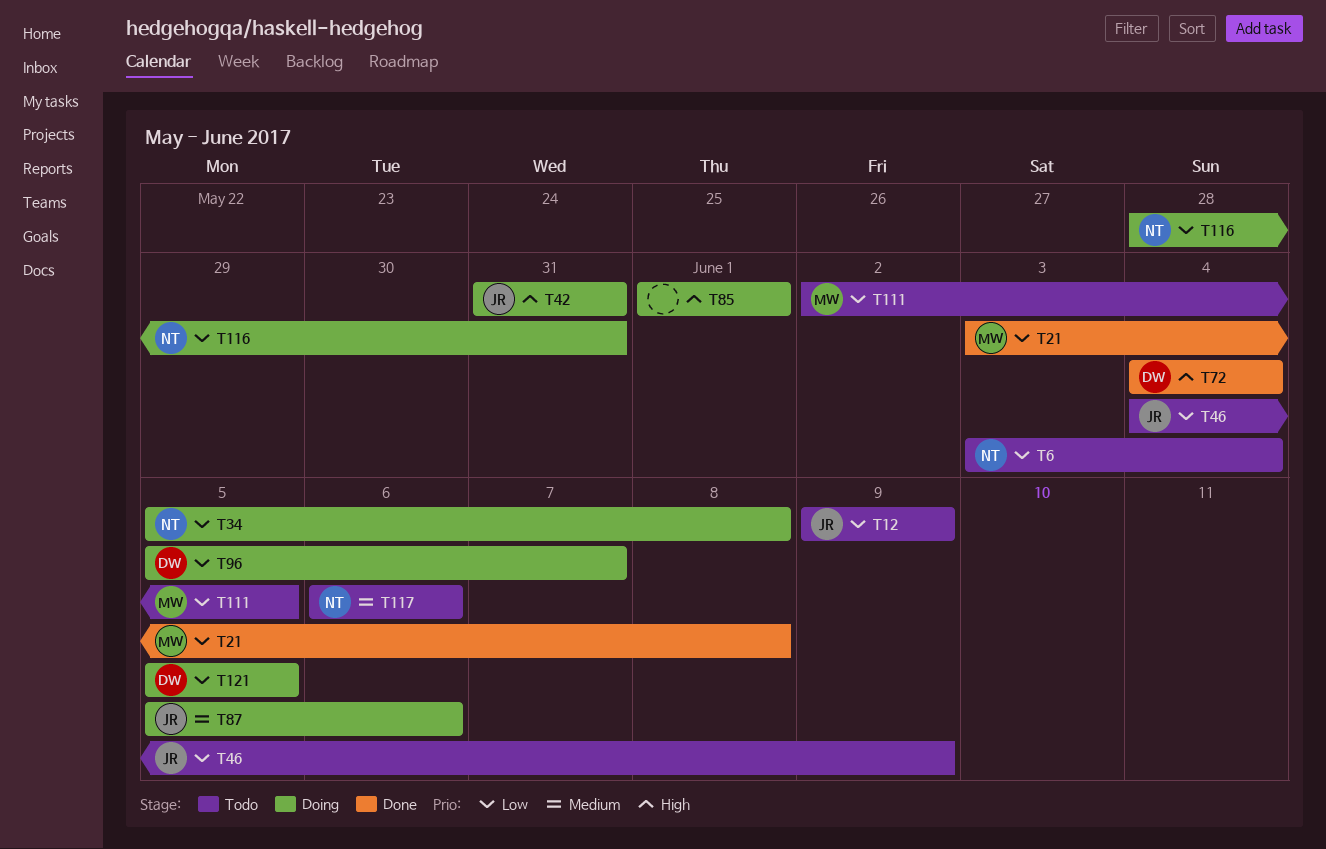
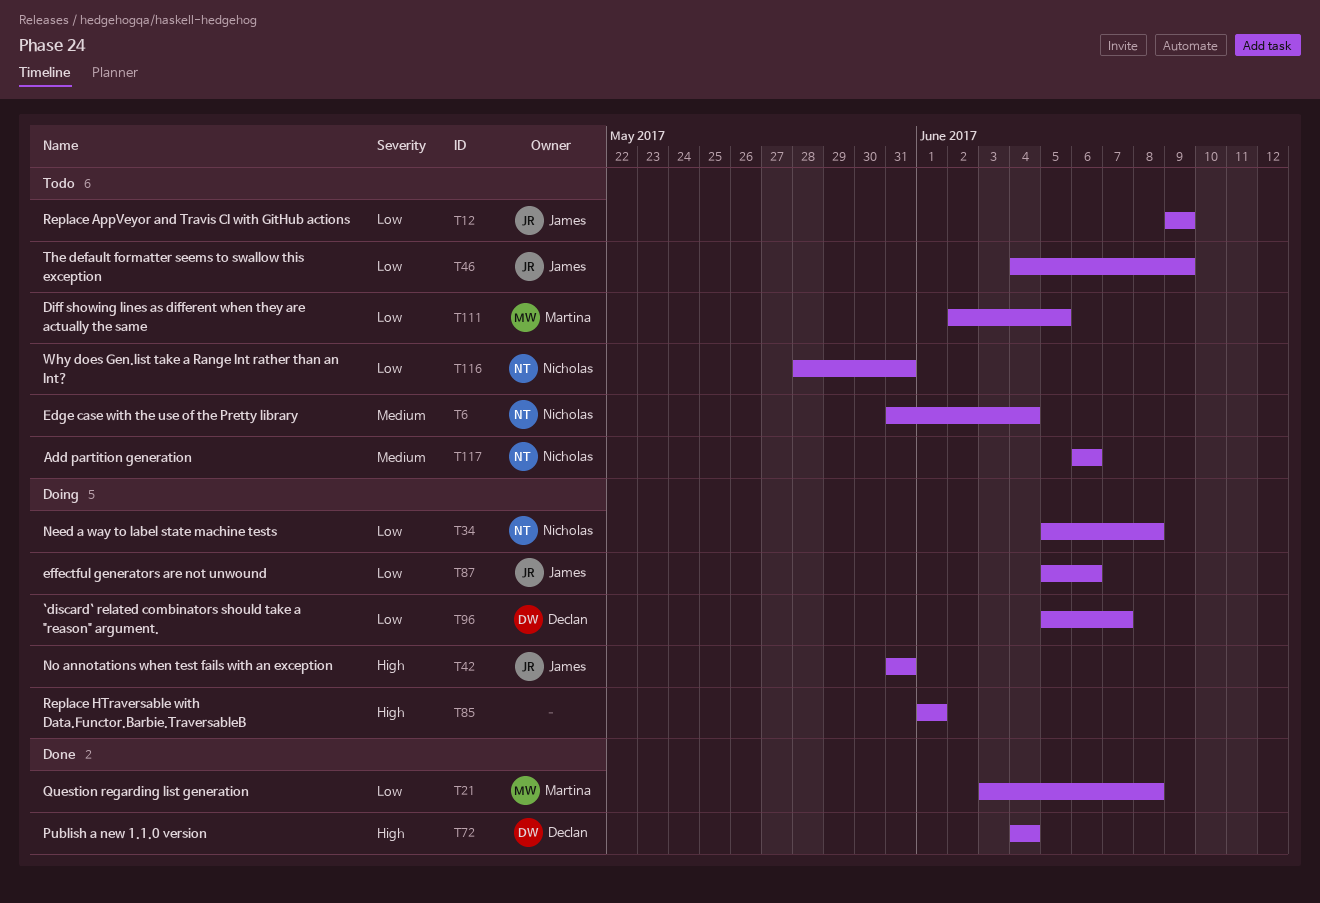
T6, priority: Low -> Medium
T6, start: Jun 3 -> May 31
T87, priority: Medium -> Low
T116, status: Doing -> Todo
T121: present -> none

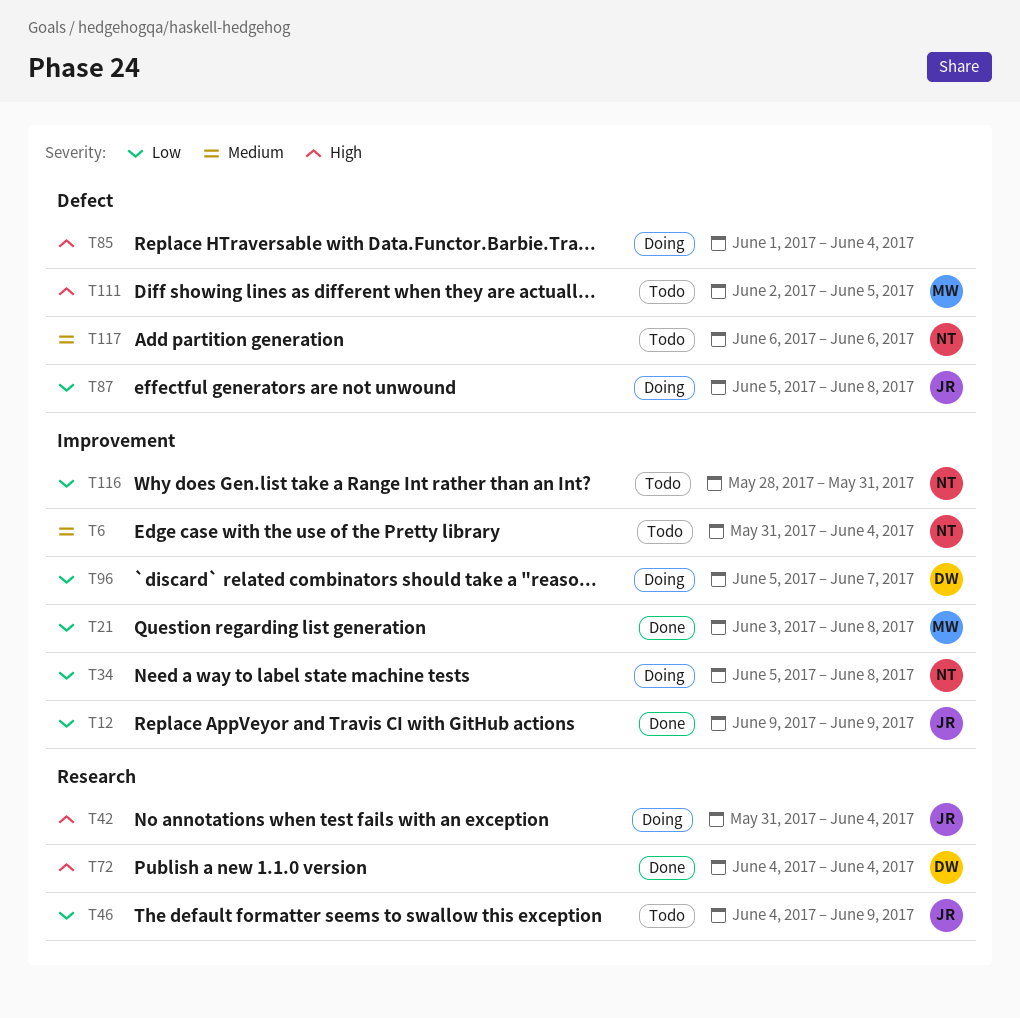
T12, status: Todo -> Done
T42, due: May 31 -> Jun 4
T85, due: Jun 1 -> Jun 4
T87, due: Jun 6 -> Jun 8
T111, priority: Low -> High

